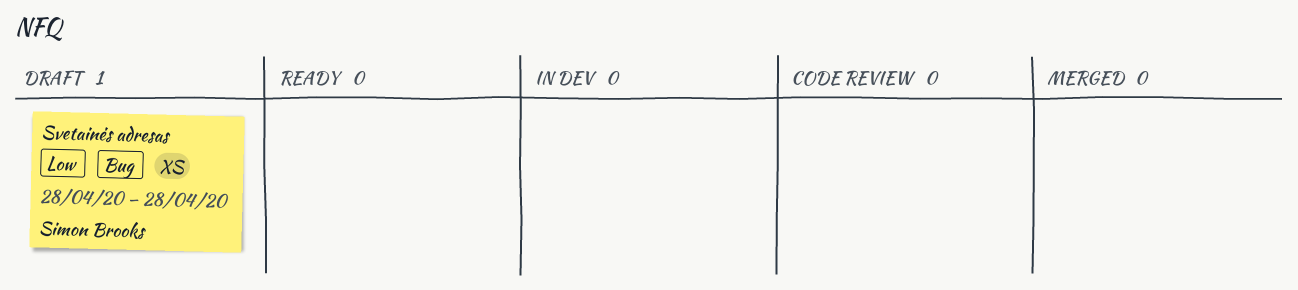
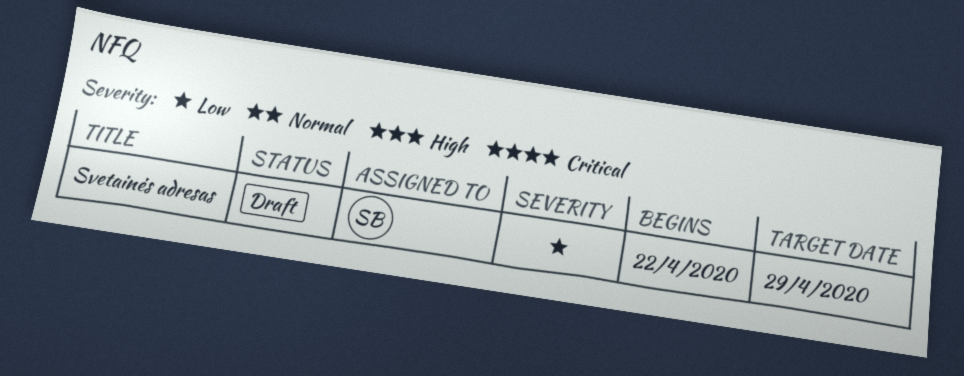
Svetainės adresas, start: Apr 28 -> Apr 22
Svetainės adresas, due: Apr 28 -> Apr 29

